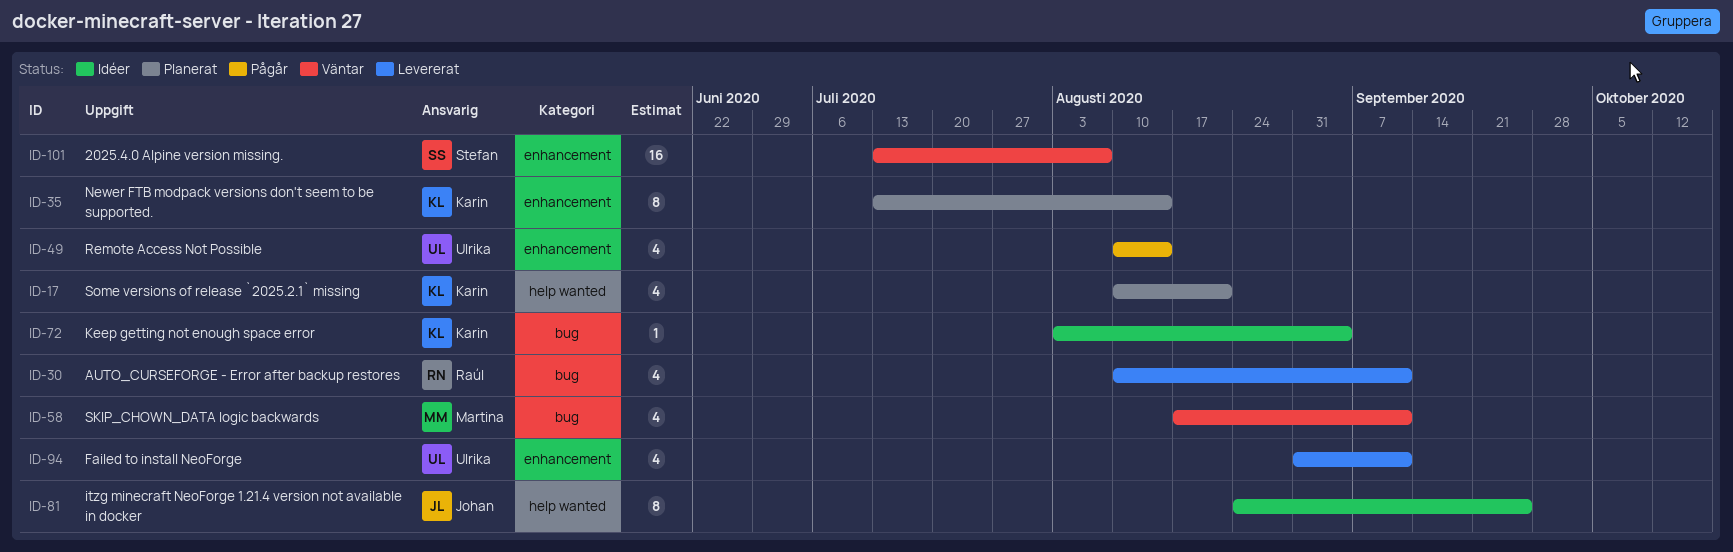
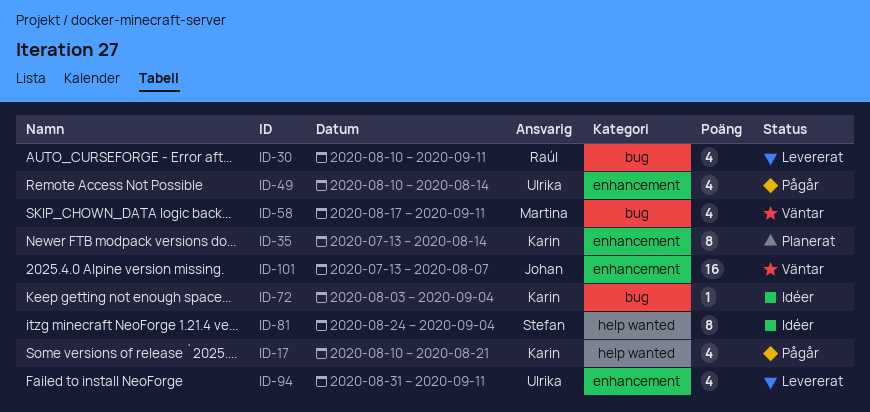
ID-17, status: Planerat -> Pågår
ID-81, owner: Johan -> Stefan
ID-81, due: Sep 25 -> Sep 4
ID-101, owner: Stefan -> Johan

